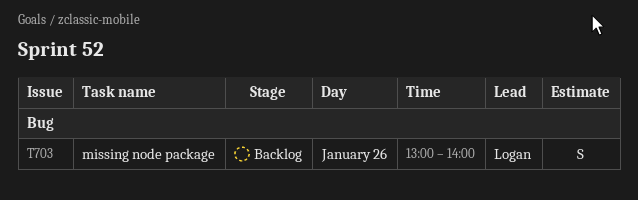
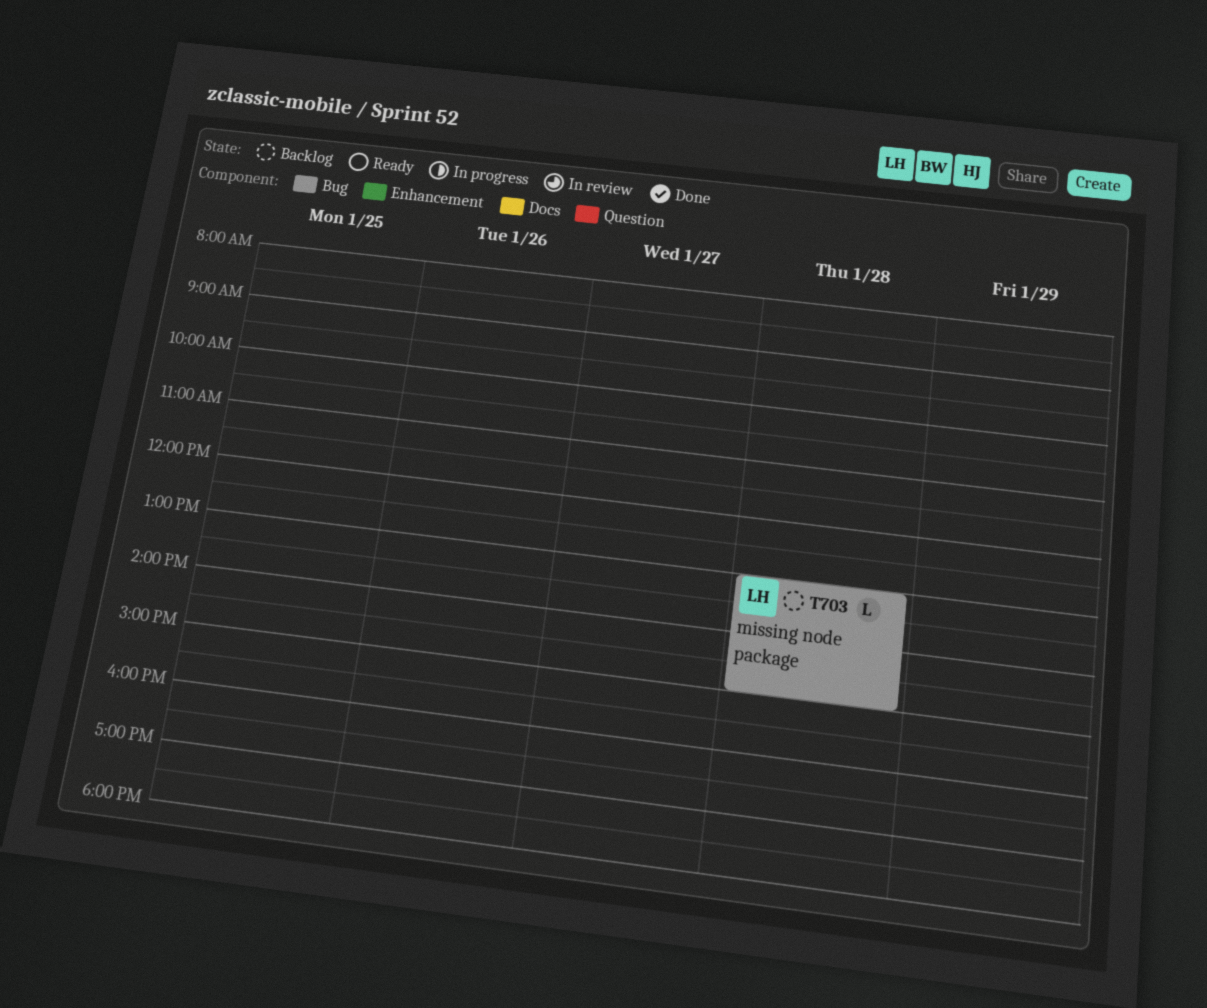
T703, estimate: S -> L
T703, day: Jan 26 -> Jan 28
T703, ends: 14:00 -> 15:00

